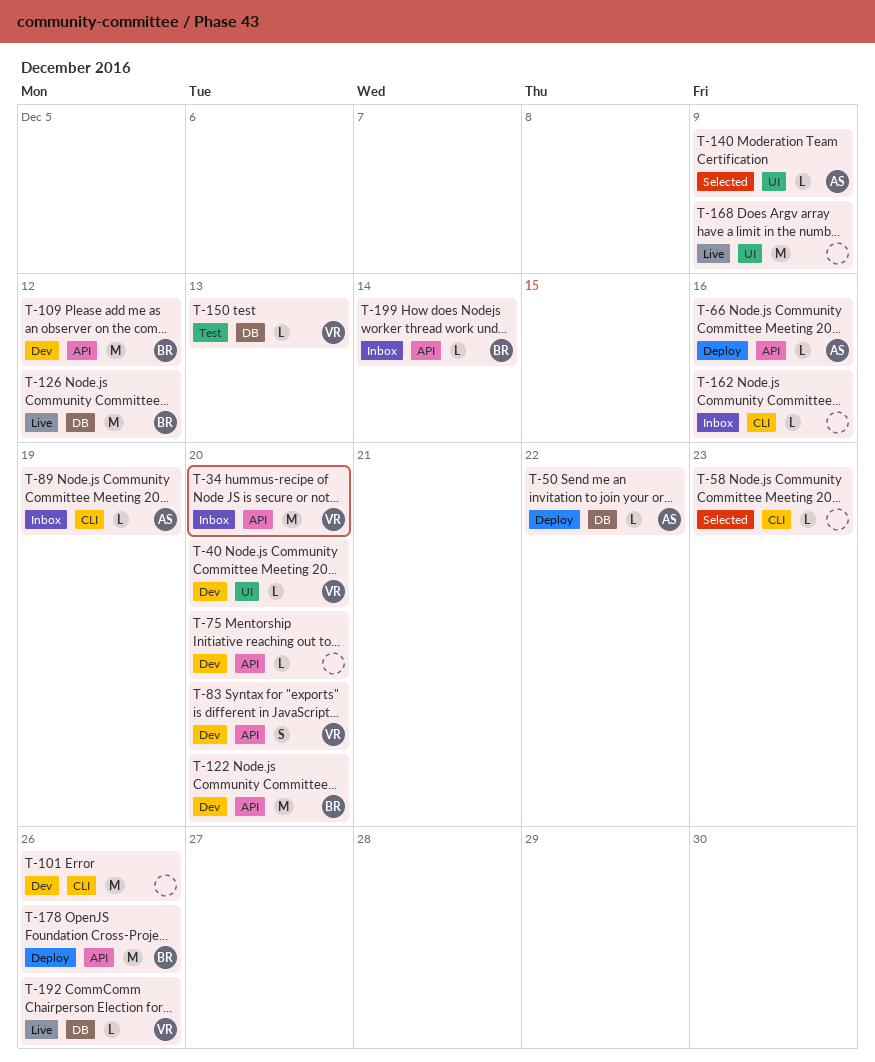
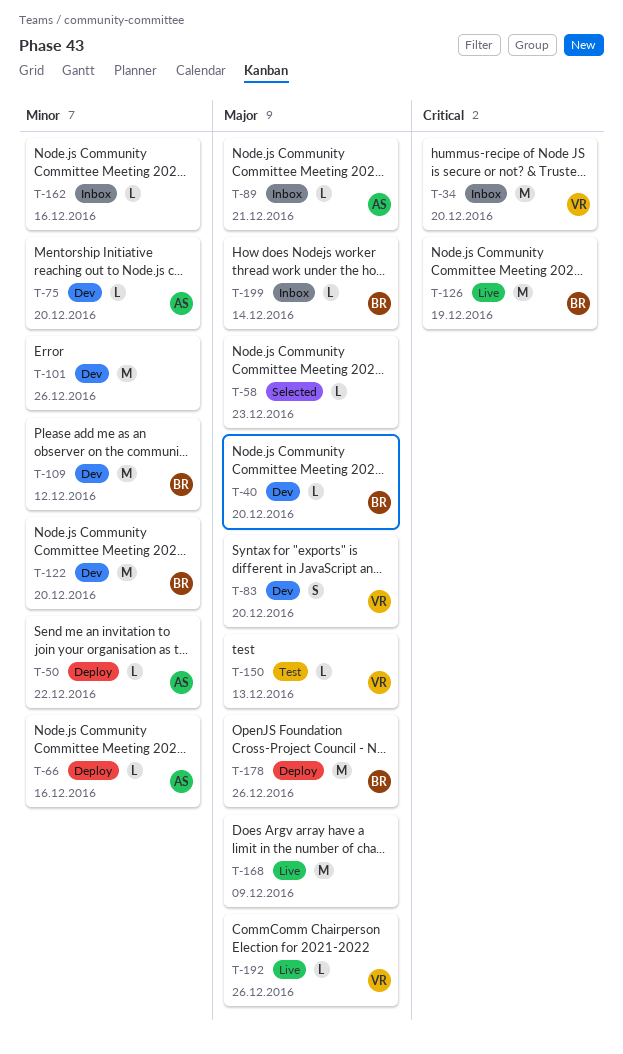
T-40, owner: VR -> BR
T-75, owner: none -> AS
T-89, due: Dec 19 -> Dec 21
T-126, due: Dec 12 -> Dec 19
T-140: present -> none

